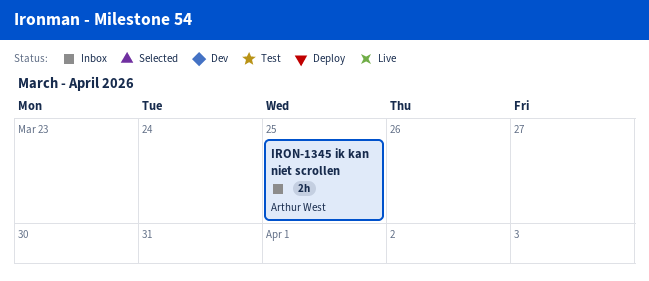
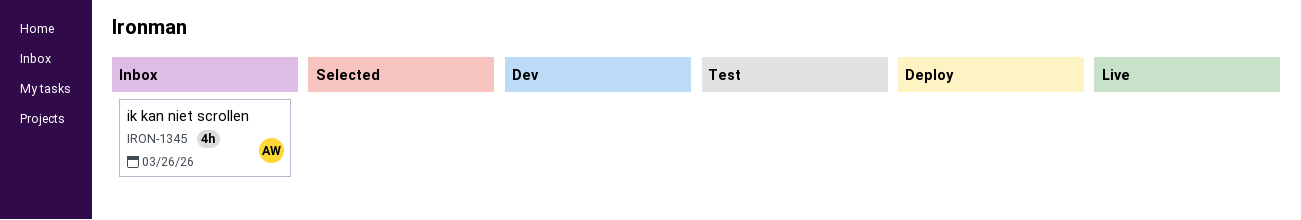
IRON-1345, estimate: 2h -> 4h
IRON-1345, due: Mar 25 -> Mar 26

